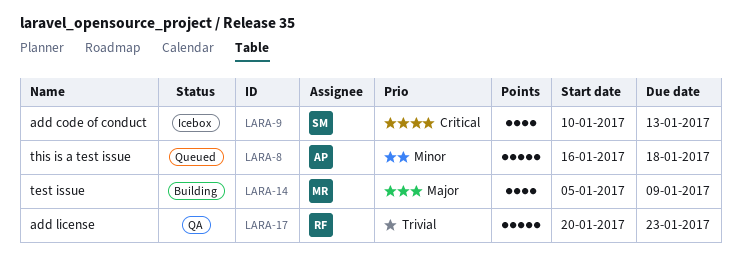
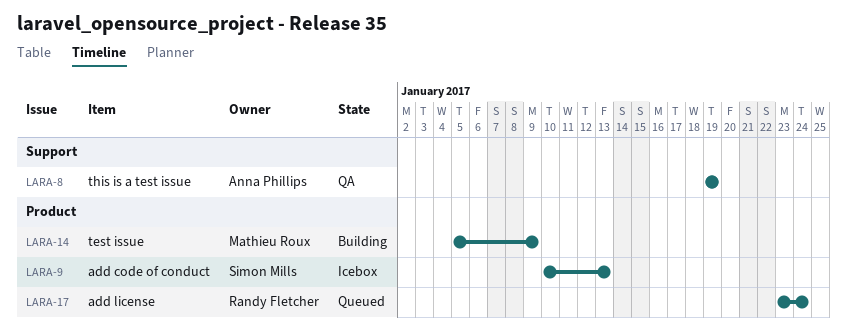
LARA-8, status: Queued -> QA
LARA-8, start: Jan 16 -> Jan 19
LARA-8, due: Jan 18 -> Jan 19
LARA-17, status: QA -> Queued
LARA-17, start: Jan 20 -> Jan 23
LARA-17, due: Jan 23 -> Jan 24

